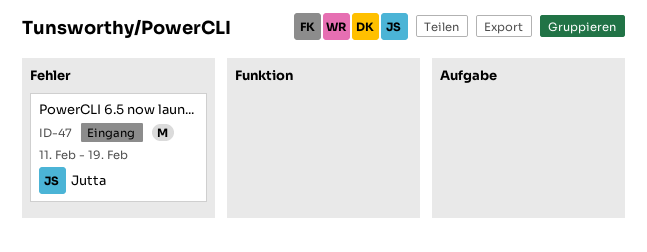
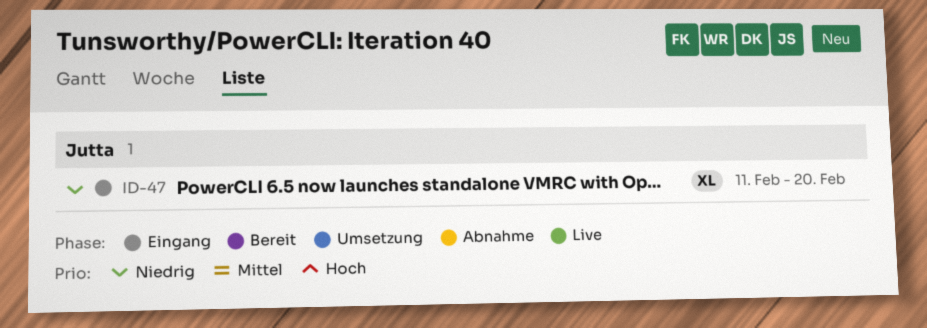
ID-47, estimate: M -> XL
ID-47, due: Feb 19 -> Feb 20

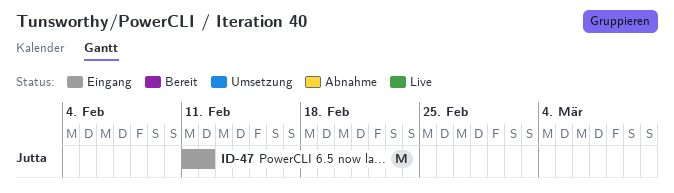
ID-47, estimate: XL -> M
ID-47, due: Feb 20 -> Feb 12

